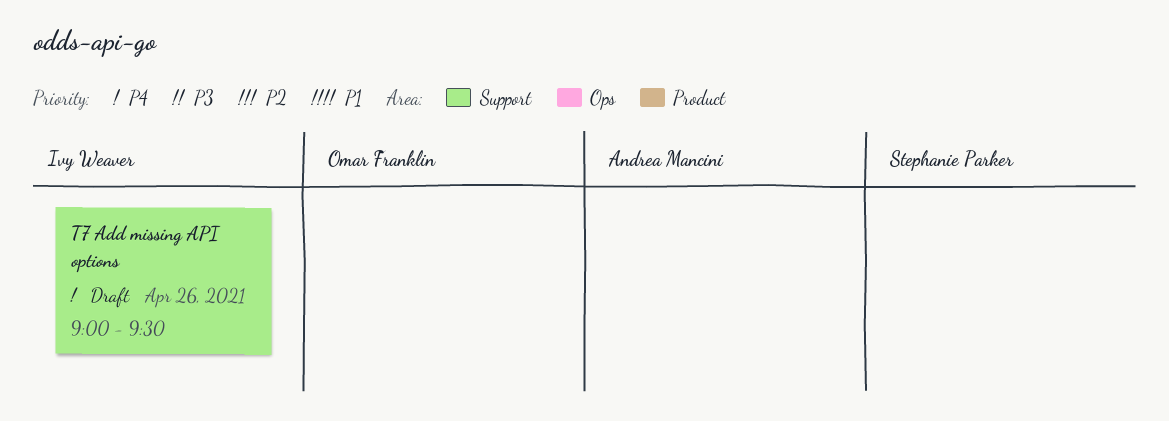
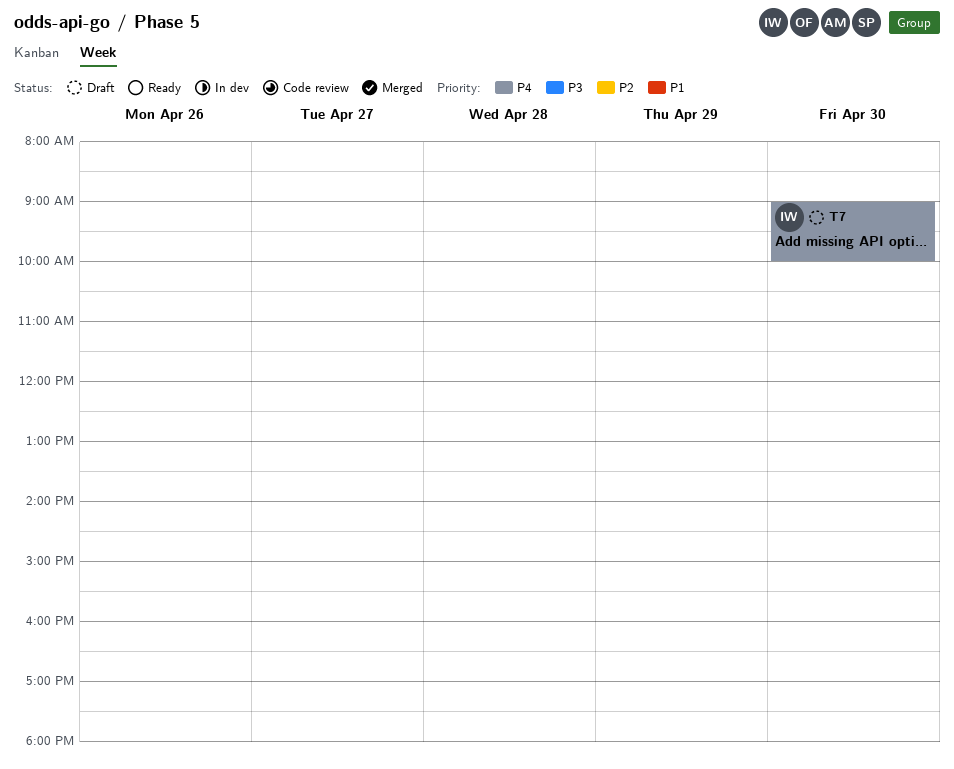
T7, day: Apr 26 -> Apr 30
T7, ends: 09:30 -> 10:00

